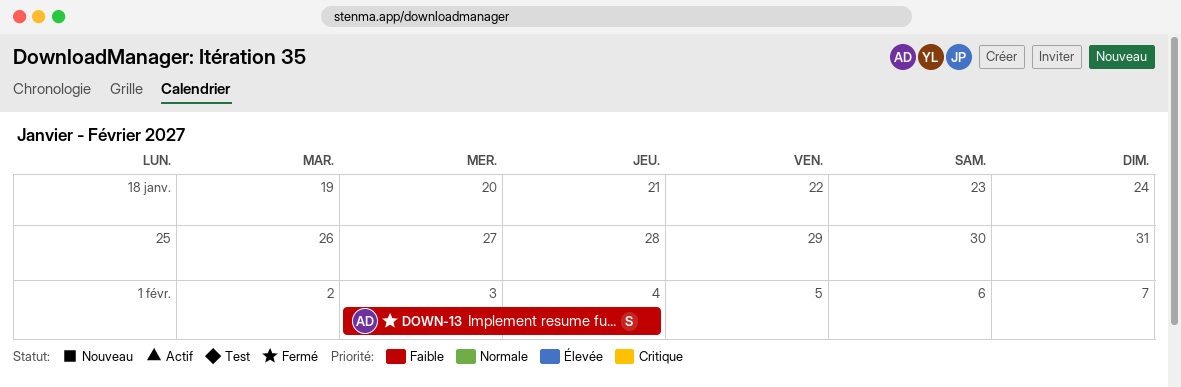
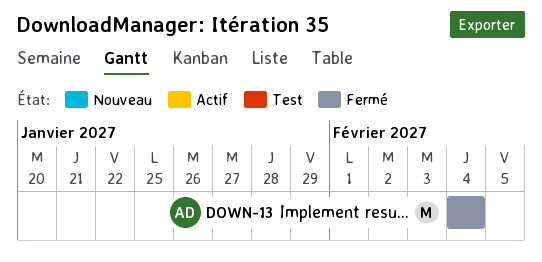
DOWN-13, estimate: S -> M
DOWN-13, start: Feb 3 -> Feb 4

